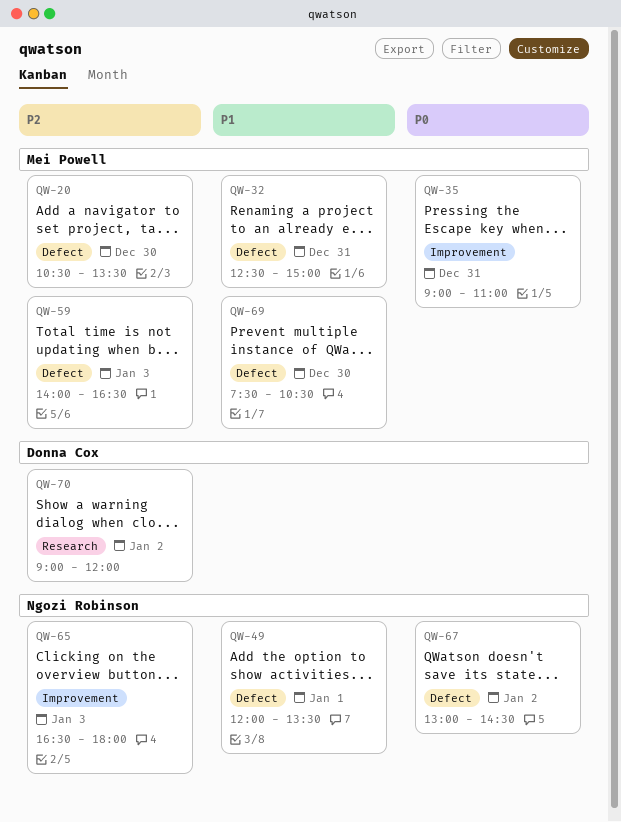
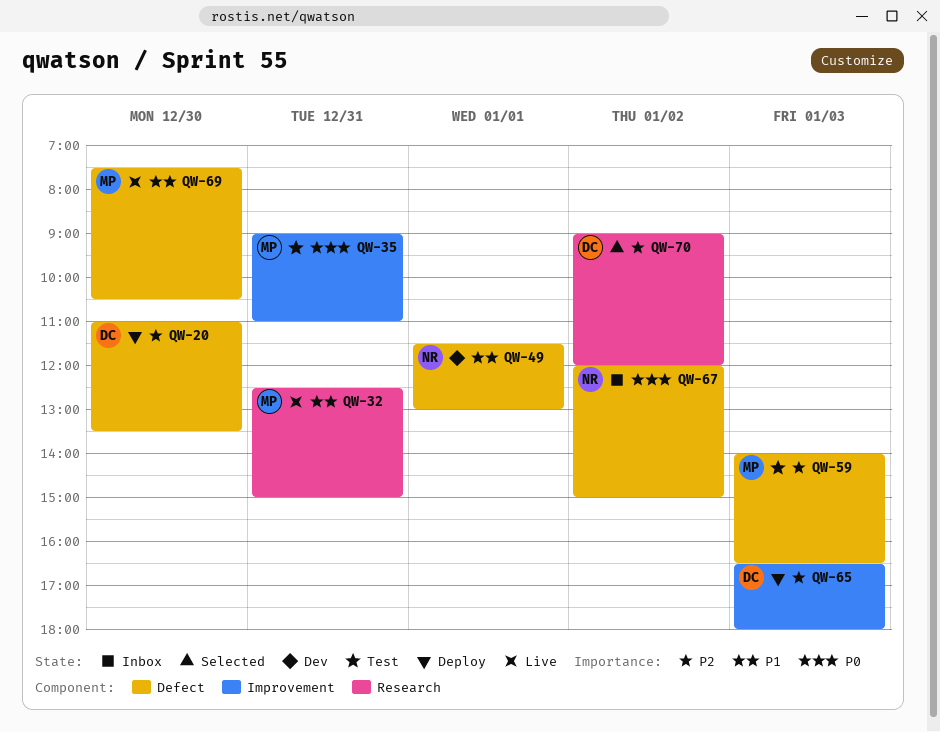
QW-20, owner: Mei Powell -> Donna Cox
QW-20, begins: 10:30 -> 11:00
QW-32, label: Defect -> Research
QW-49, begins: 12:00 -> 11:30
QW-49, ends: 13:30 -> 13:00
QW-65, owner: Ngozi Robinson -> Donna Cox
QW-67, begins: 13:00 -> 12:00
QW-67, ends: 14:30 -> 15:00

